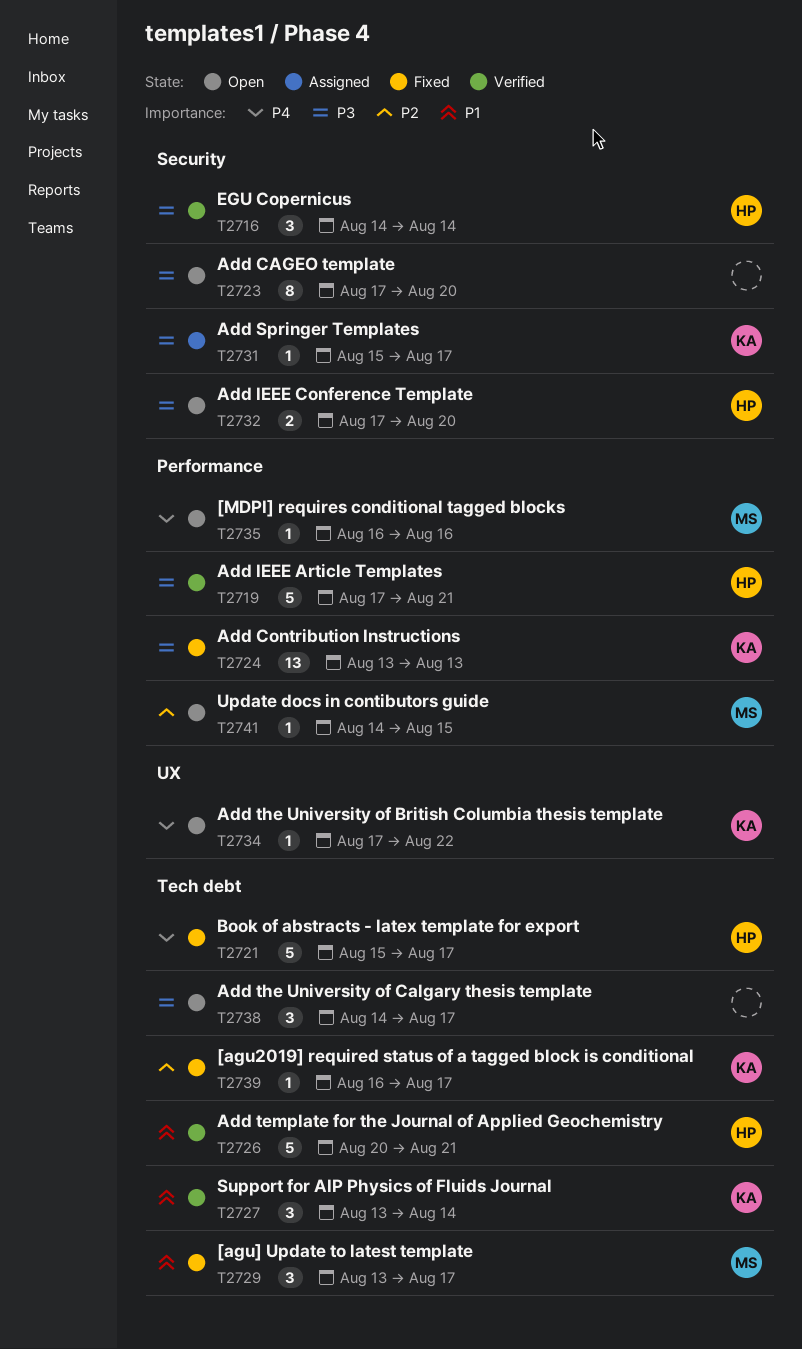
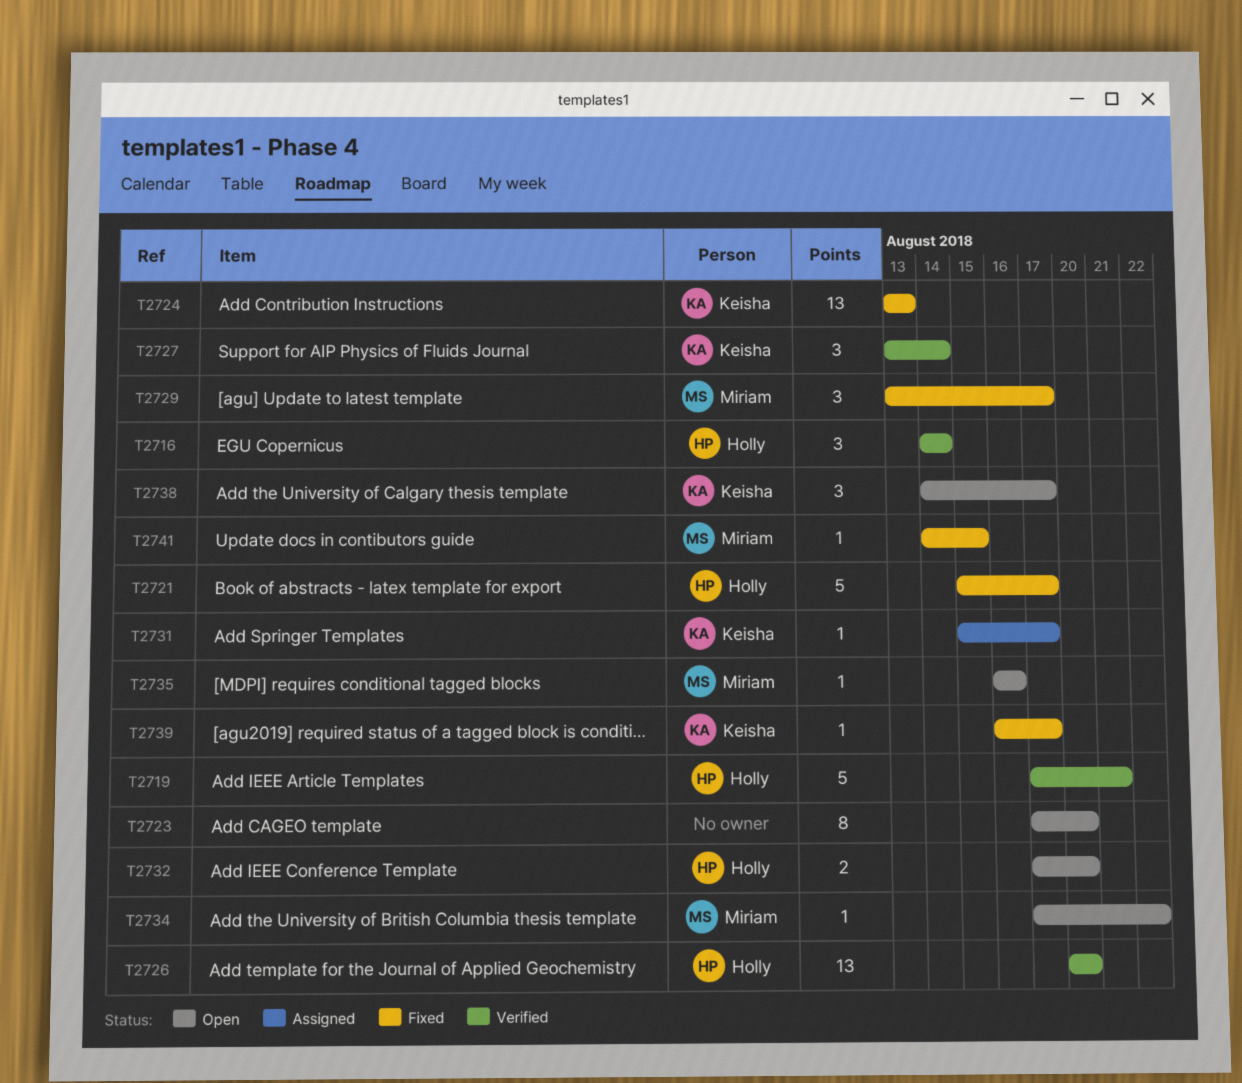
T2726, estimate: 5 -> 13
T2726, due: Aug 21 -> Aug 20
T2734, owner: Keisha -> Miriam
T2738, owner: none -> Keisha
T2741, status: Open -> Fixed

